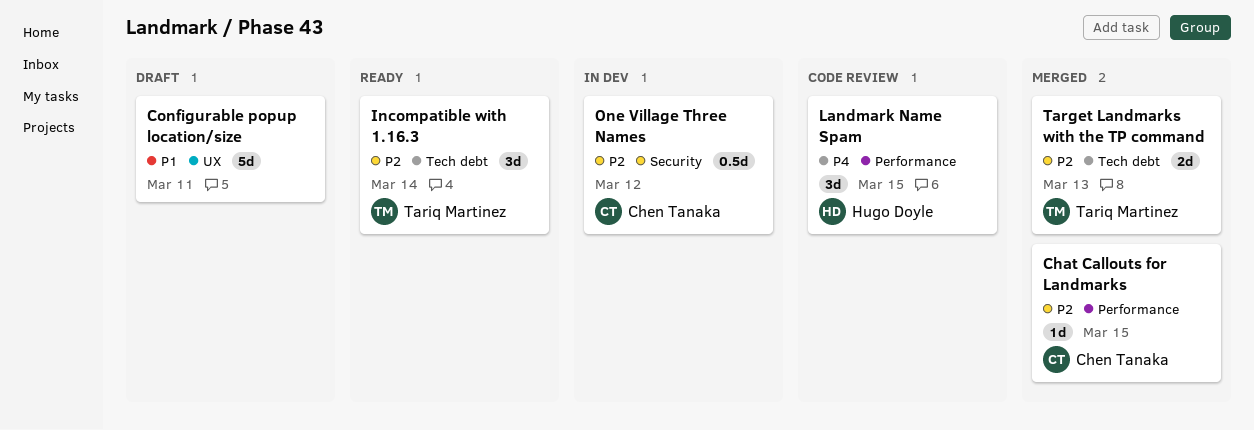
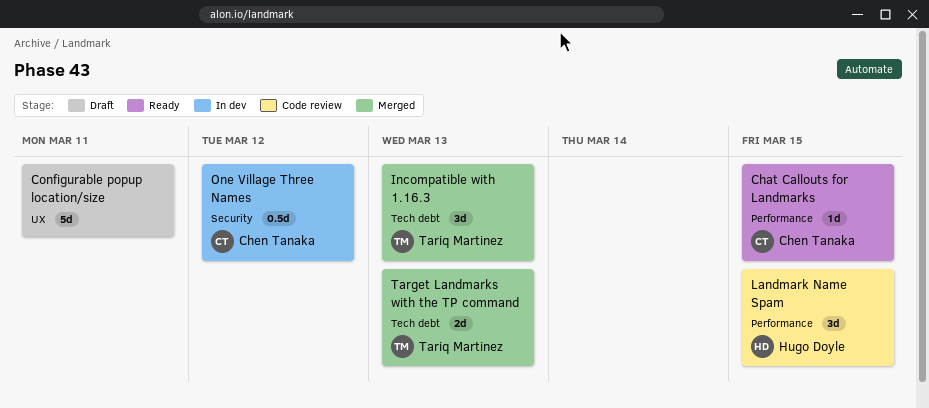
Chat Callouts for Landmarks, status: Merged -> Ready
Incompatible with 1.16.3, status: Ready -> Merged
Incompatible with 1.16.3, due: Mar 14 -> Mar 13

